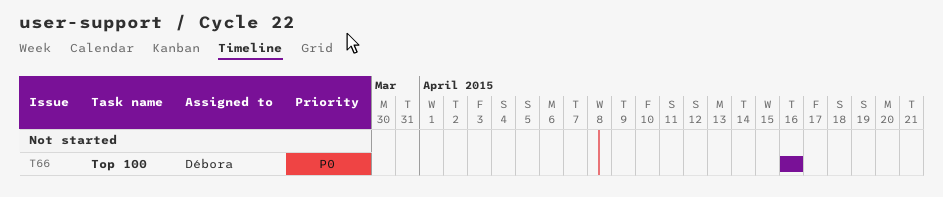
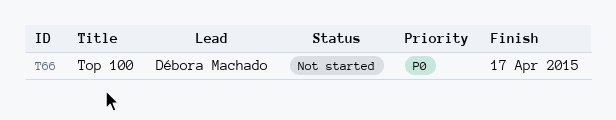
T66, due: Apr 16 -> Apr 17

